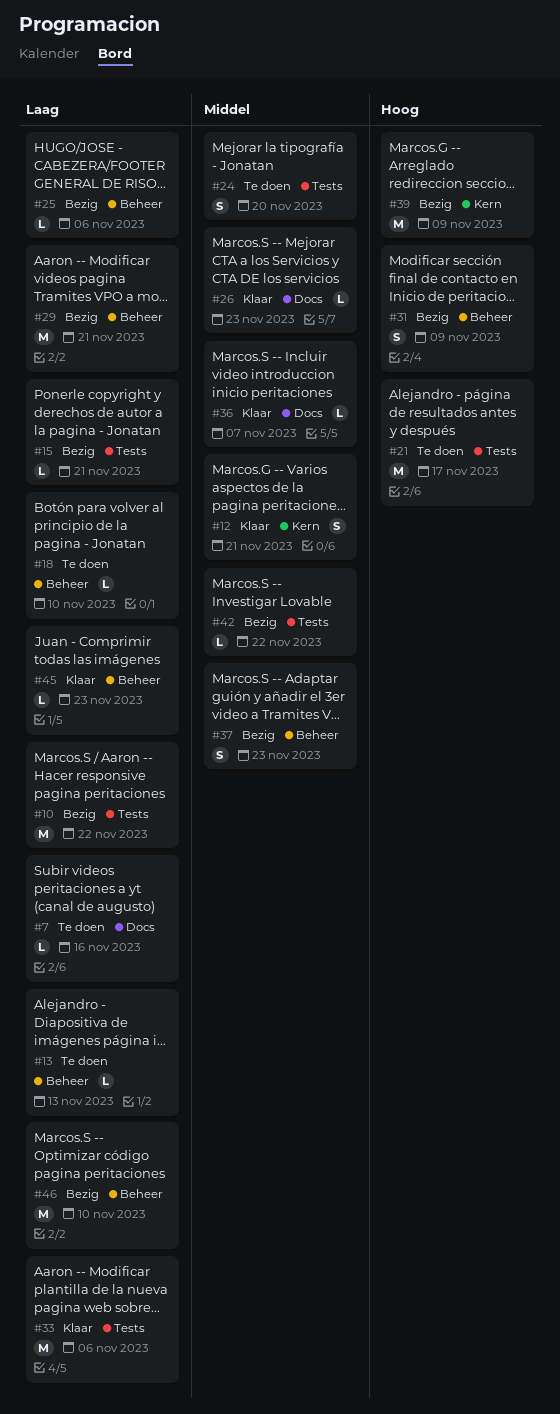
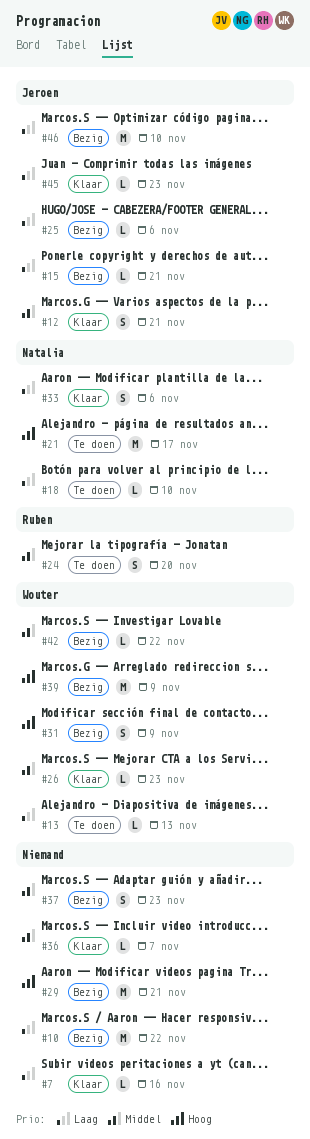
#7, status: Te doen -> Klaar
#29, priority: Laag -> Hoog
#33, estimate: M -> S

